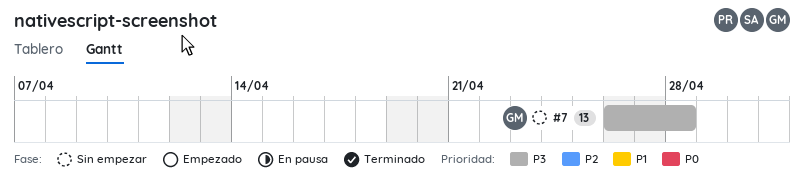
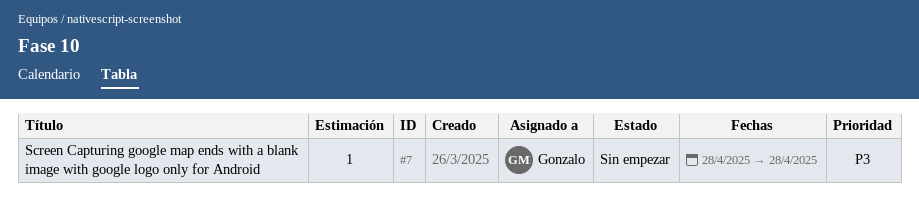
#7, estimate: 13 -> 1
#7, start: Apr 26 -> Apr 28

